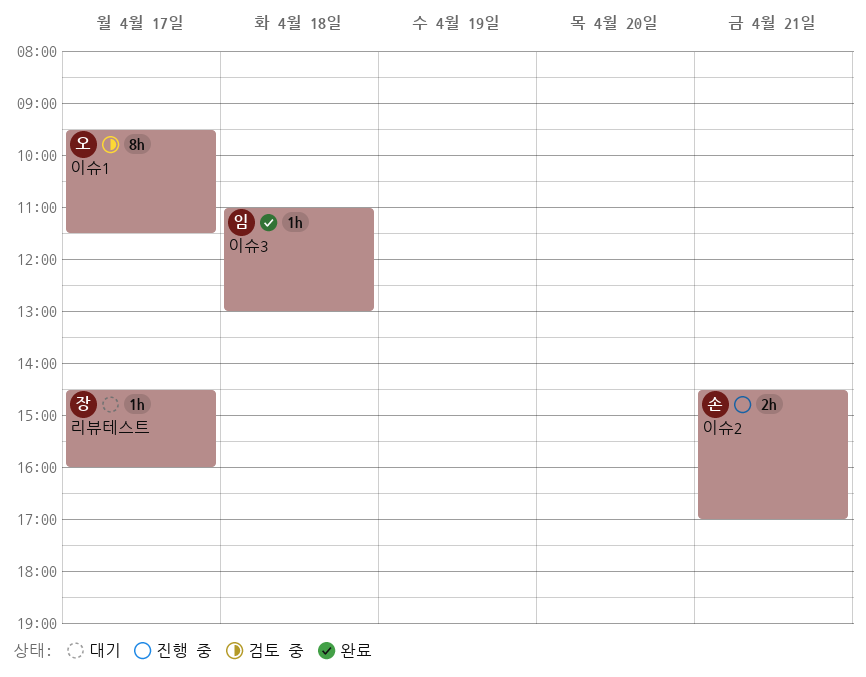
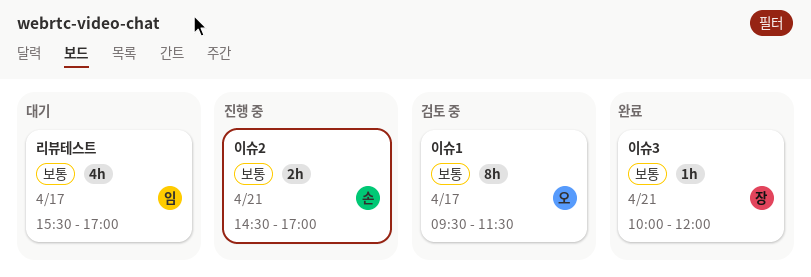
리뷰테스트, owner: 장 -> 임
리뷰테스트, estimate: 1h -> 4h
리뷰테스트, begins: 14:30 -> 15:30
리뷰테스트, ends: 16:00 -> 17:00
이슈3, owner: 임 -> 장
이슈3, day: Apr 18 -> Apr 21
이슈3, begins: 11:00 -> 10:00
이슈3, ends: 13:00 -> 12:00

